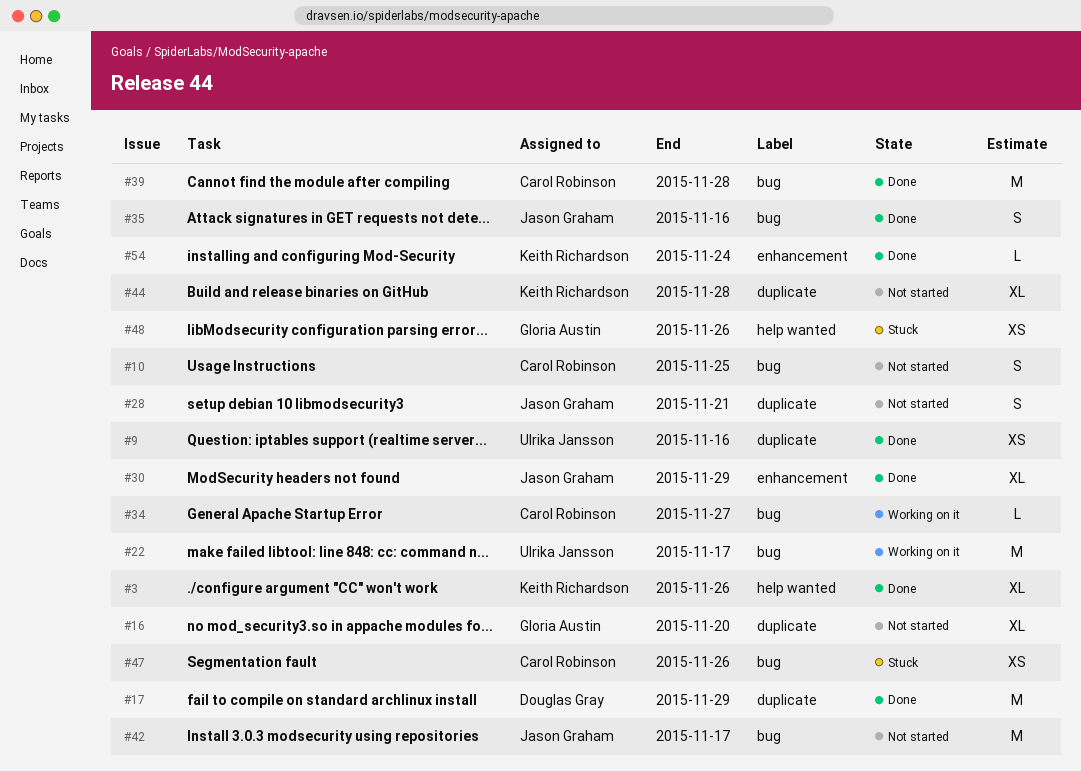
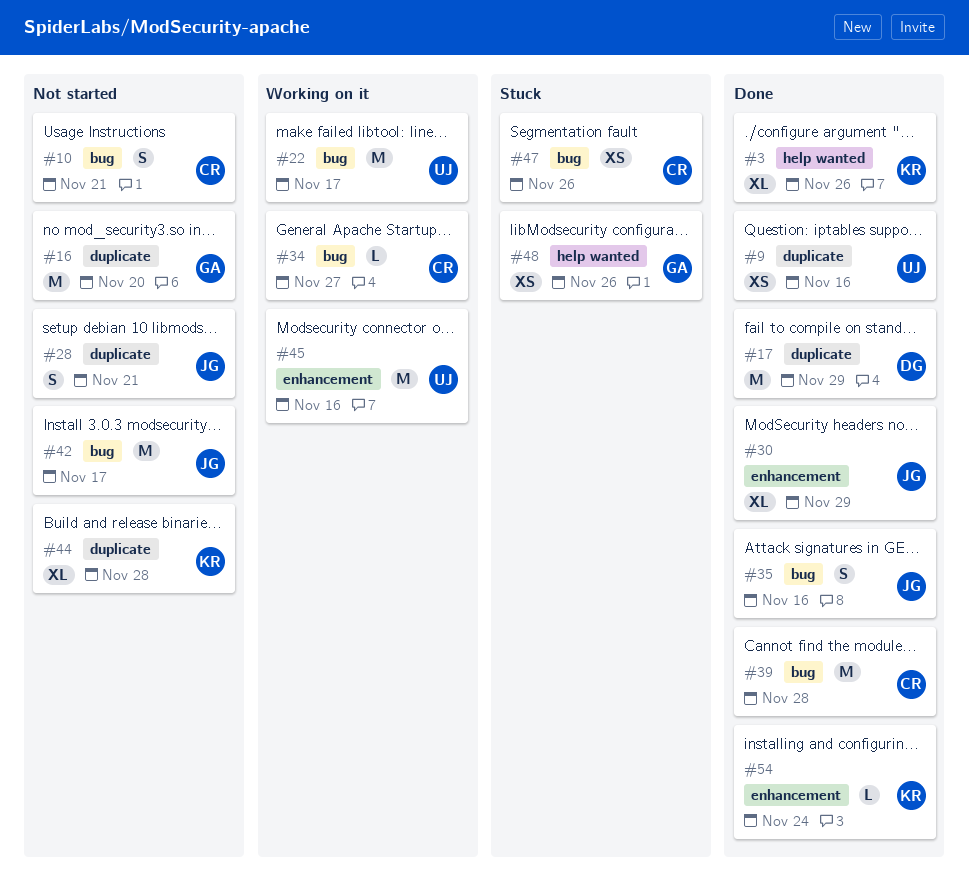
#10, due: Nov 25 -> Nov 21
#16, estimate: XL -> M
#45: none -> present

